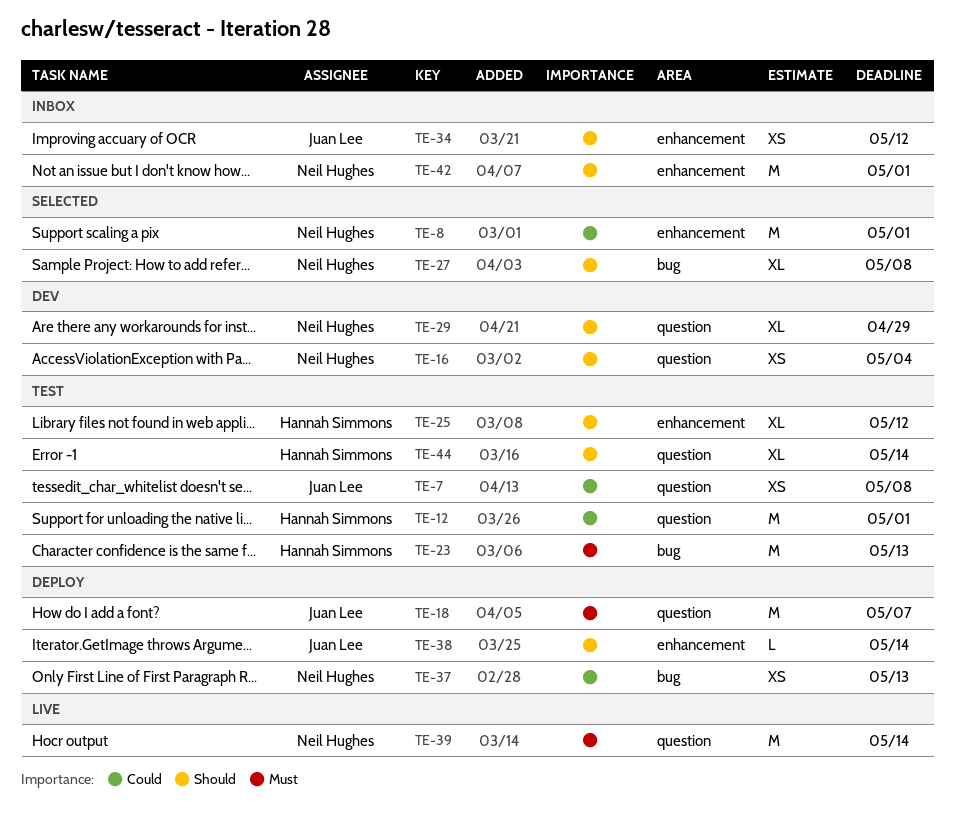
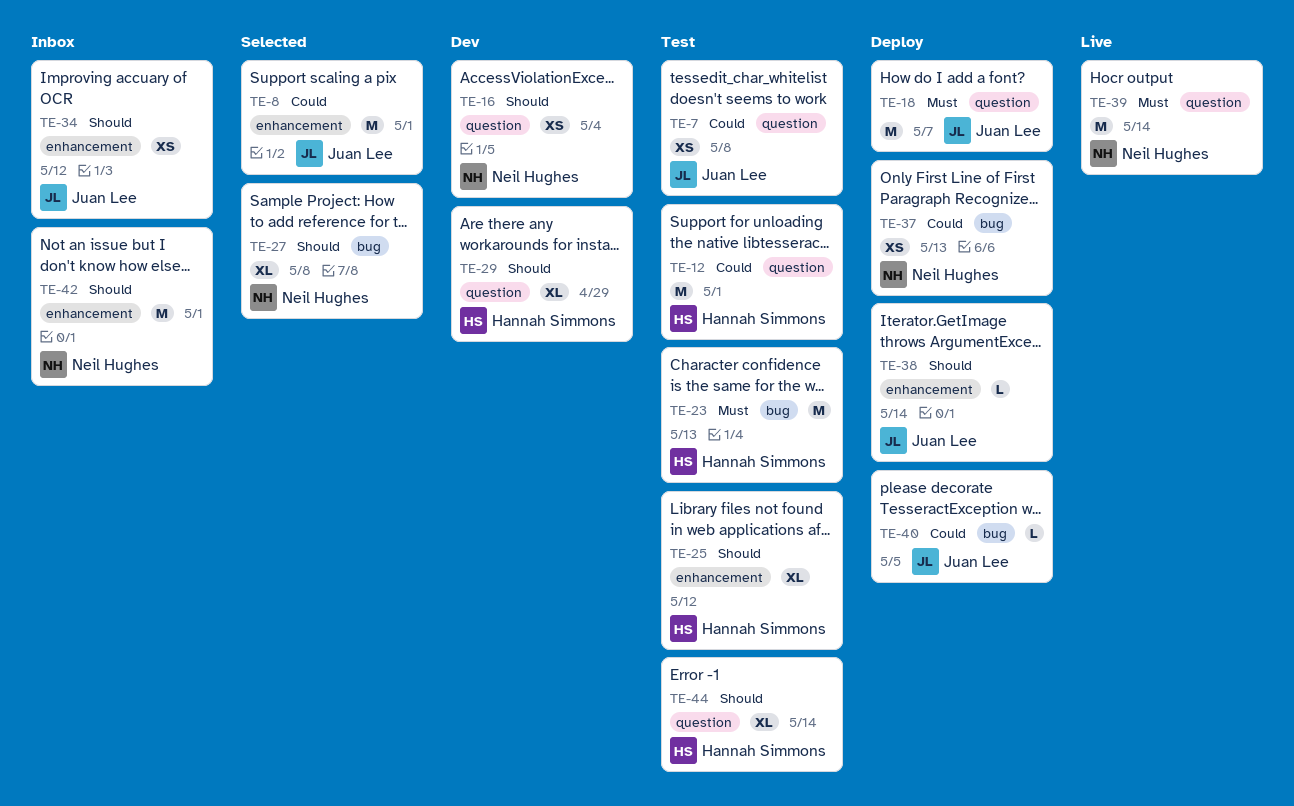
TE-8, owner: Neil Hughes -> Juan Lee
TE-29, owner: Neil Hughes -> Hannah Simmons
TE-40: none -> present

